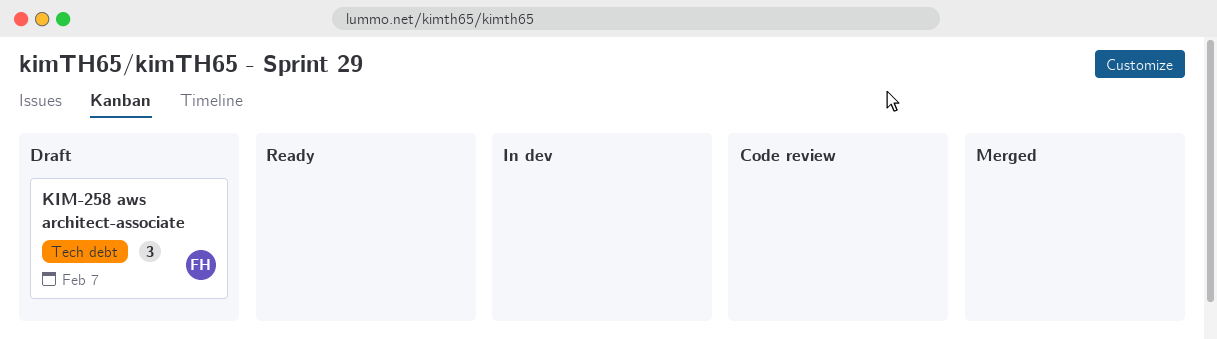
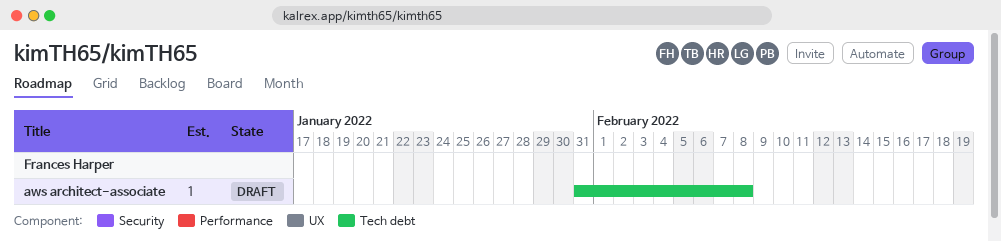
aws architect-associate, estimate: 3 -> 1
aws architect-associate, due: Feb 7 -> Feb 8

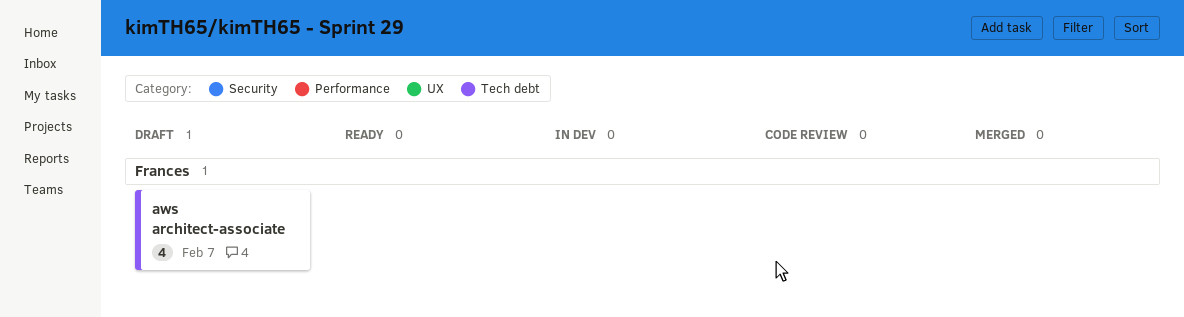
aws architect-associate, estimate: 1 -> 4
aws architect-associate, due: Feb 8 -> Feb 7

